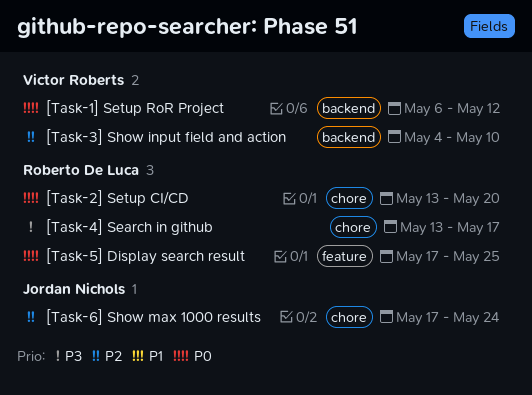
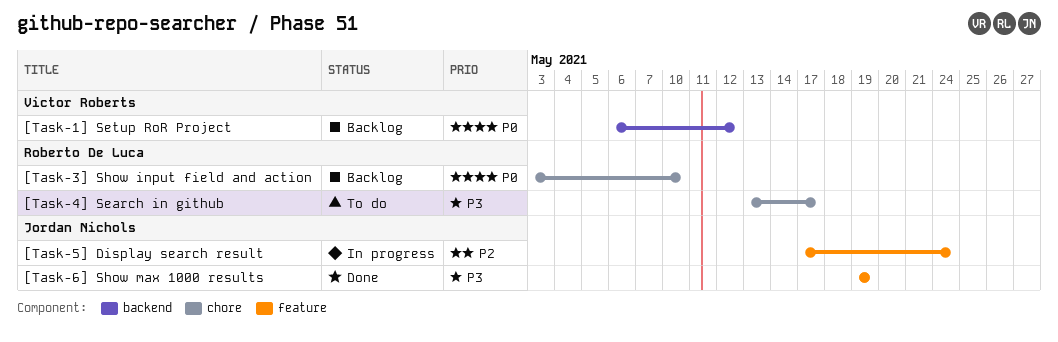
[Task-2] Setup CI/CD: present -> none
[Task-3] Show input field and action, owner: Victor Roberts -> Roberto De Luca
[Task-3] Show input field and action, priority: P2 -> P0
[Task-3] Show input field and action, label: backend -> chore
[Task-3] Show input field and action, start: May 4 -> May 3
[Task-5] Display search result, owner: Roberto De Luca -> Jordan Nichols
[Task-5] Display search result, priority: P0 -> P2
[Task-5] Display search result, due: May 25 -> May 24
[Task-6] Show max 1000 results, priority: P2 -> P3
[Task-6] Show max 1000 results, label: chore -> feature
[Task-6] Show max 1000 results, start: May 17 -> May 19
[Task-6] Show max 1000 results, due: May 24 -> May 19

